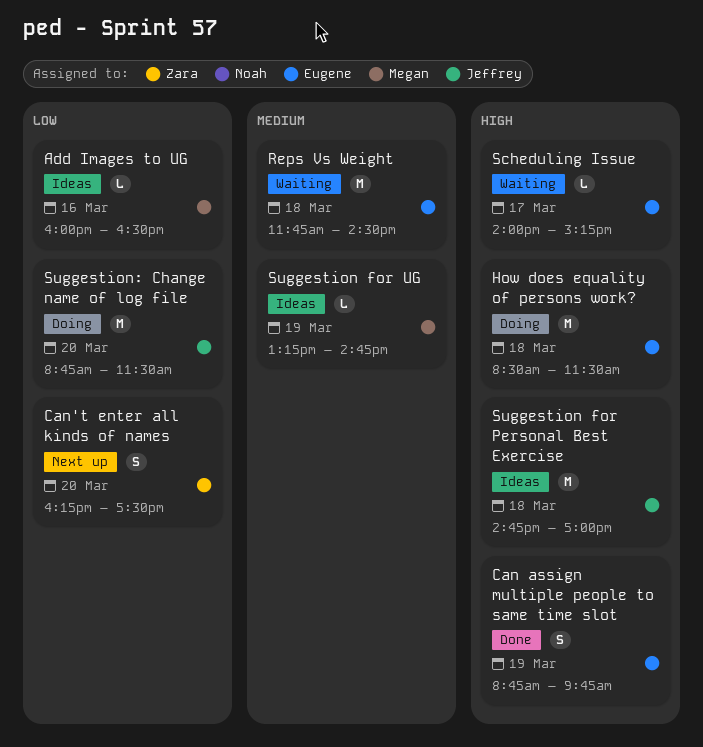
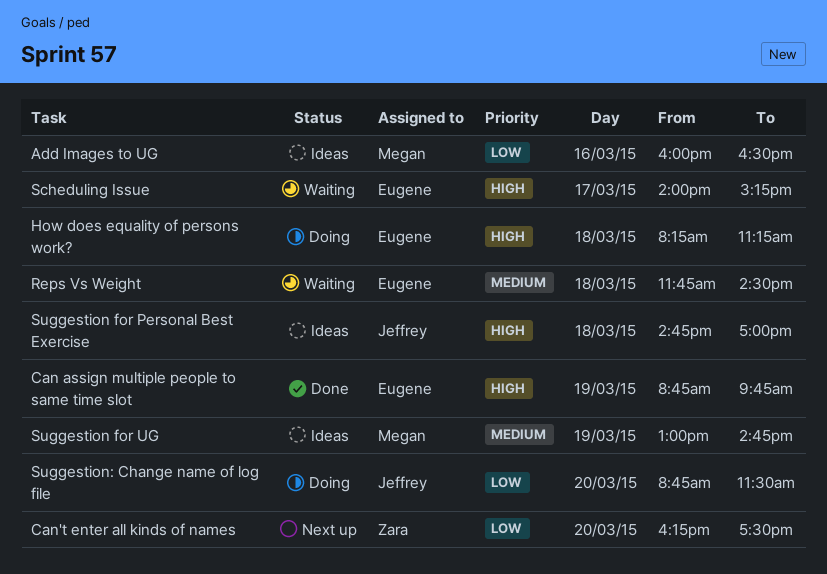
How does equality of persons work?, begins: 08:30 -> 08:15
How does equality of persons work?, ends: 11:30 -> 11:15
Suggestion for UG, begins: 13:15 -> 13:00

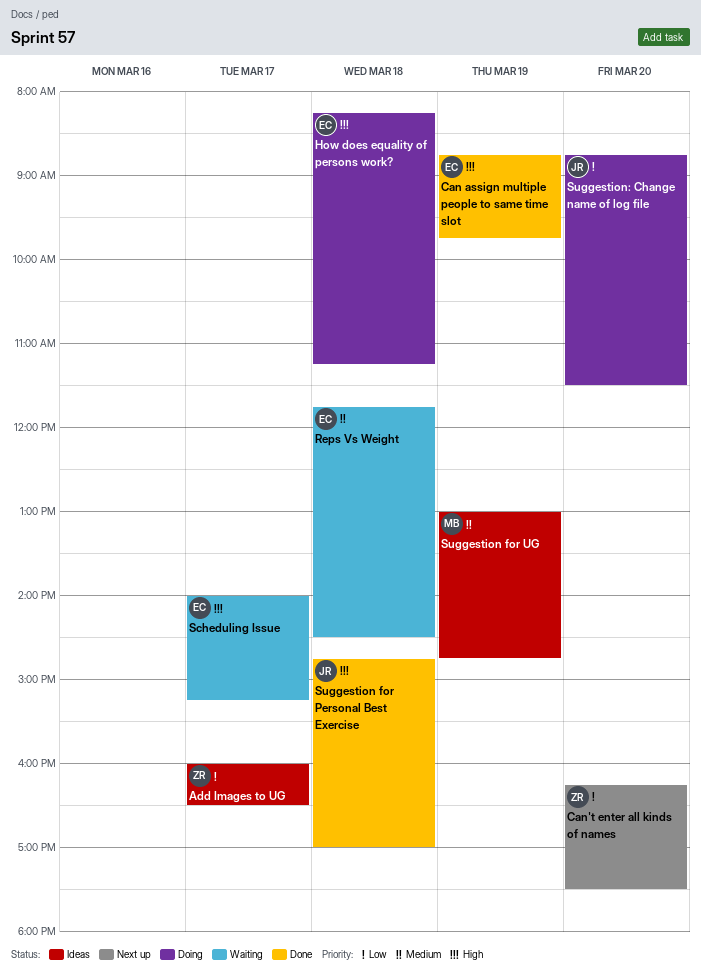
Add Images to UG, owner: Megan -> Zara
Add Images to UG, day: Mar 16 -> Mar 17
Suggestion for Personal Best Exercise, status: Ideas -> Done

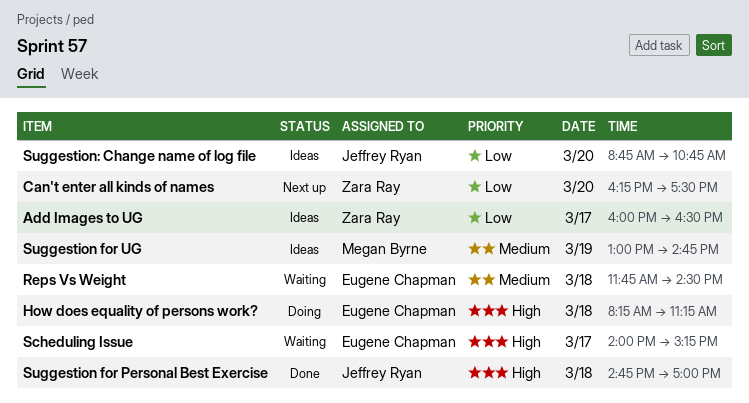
Can assign multiple people to same time slot: present -> none
Suggestion: Change name of log file, status: Doing -> Ideas
Suggestion: Change name of log file, ends: 11:30 -> 10:45

